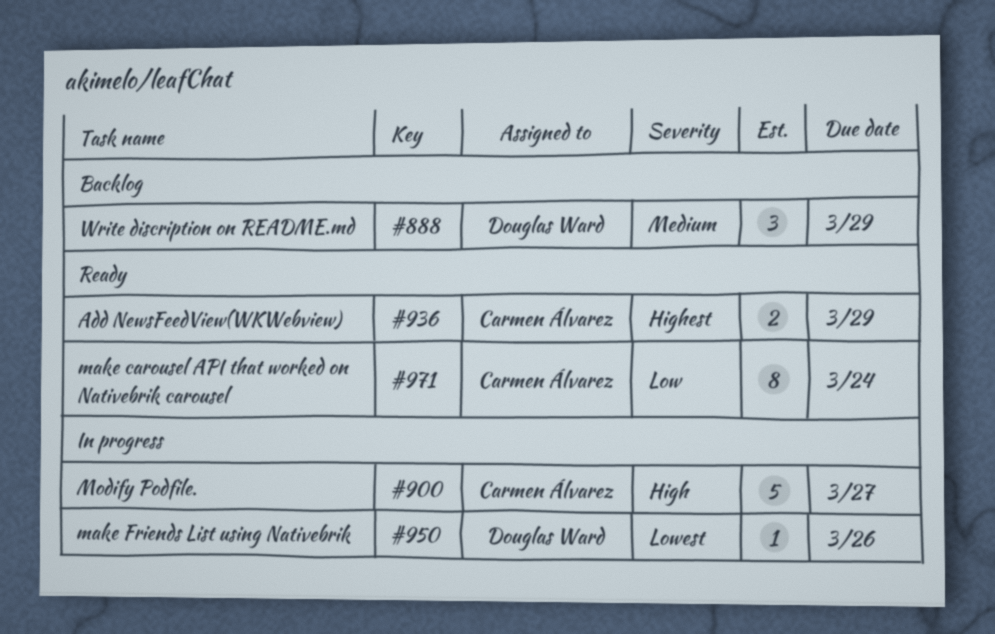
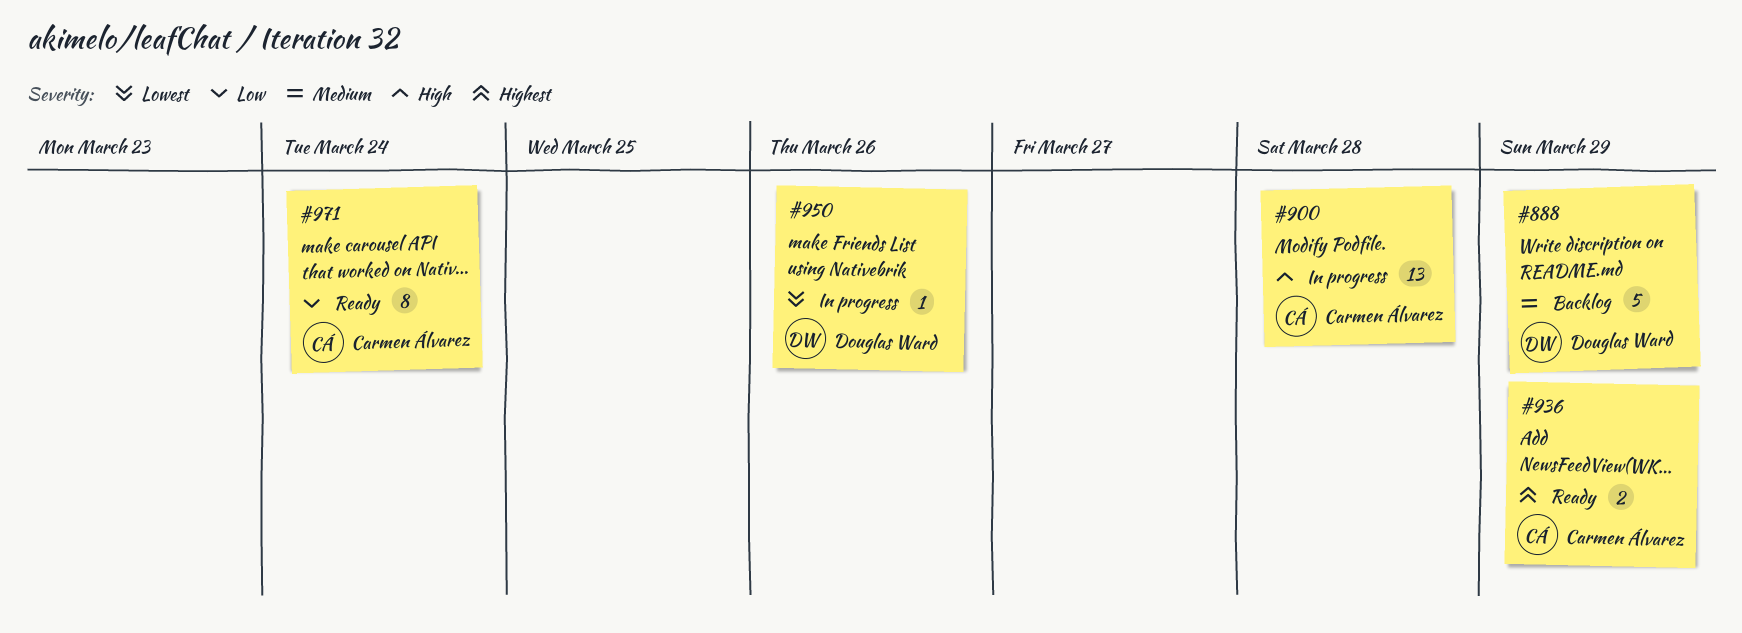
#888, estimate: 3 -> 5
#900, estimate: 5 -> 13
#900, due: Mar 27 -> Mar 28

